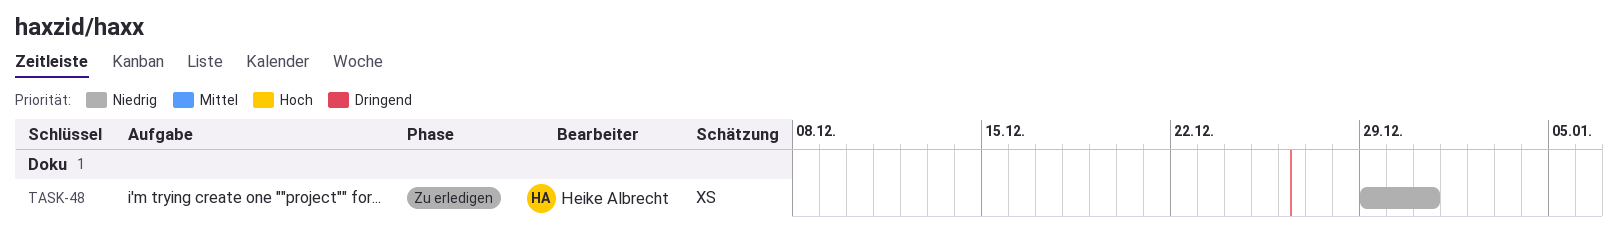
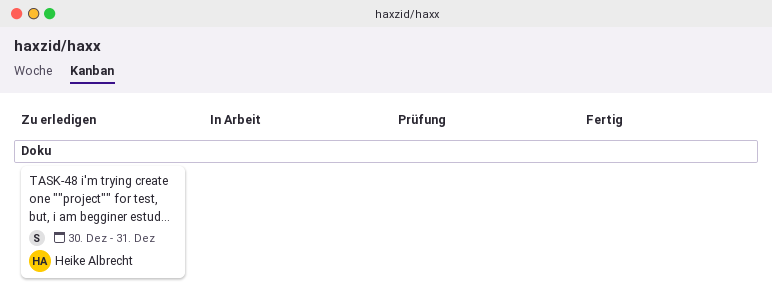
TASK-48, estimate: XS -> S
TASK-48, start: Dec 29 -> Dec 30

